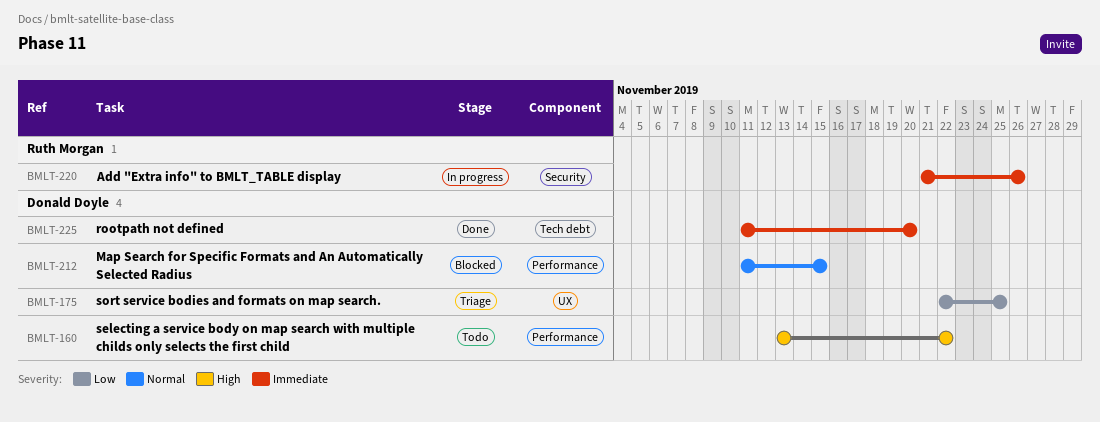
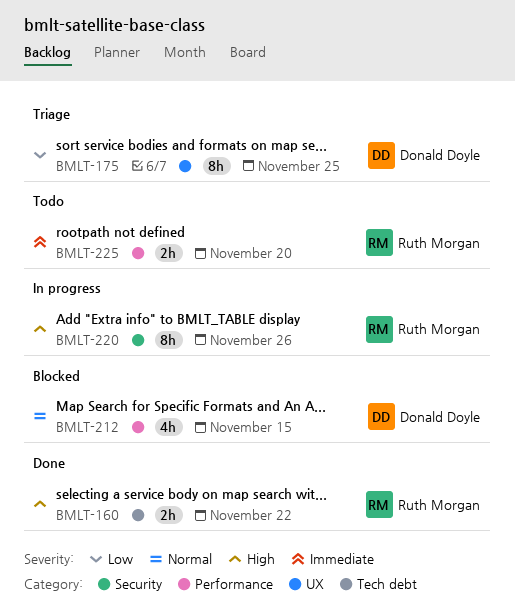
BMLT-160, status: Todo -> Done
BMLT-160, owner: Donald Doyle -> Ruth Morgan
BMLT-160, label: Performance -> Tech debt
BMLT-220, priority: Immediate -> High
BMLT-225, status: Done -> Todo
BMLT-225, owner: Donald Doyle -> Ruth Morgan
BMLT-225, label: Tech debt -> Performance

